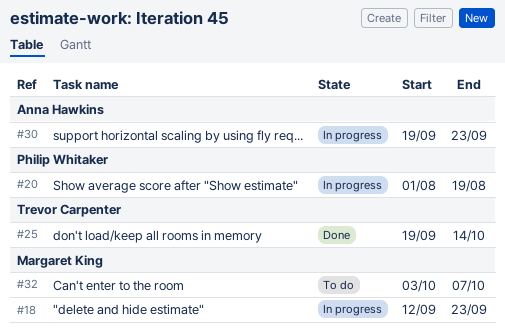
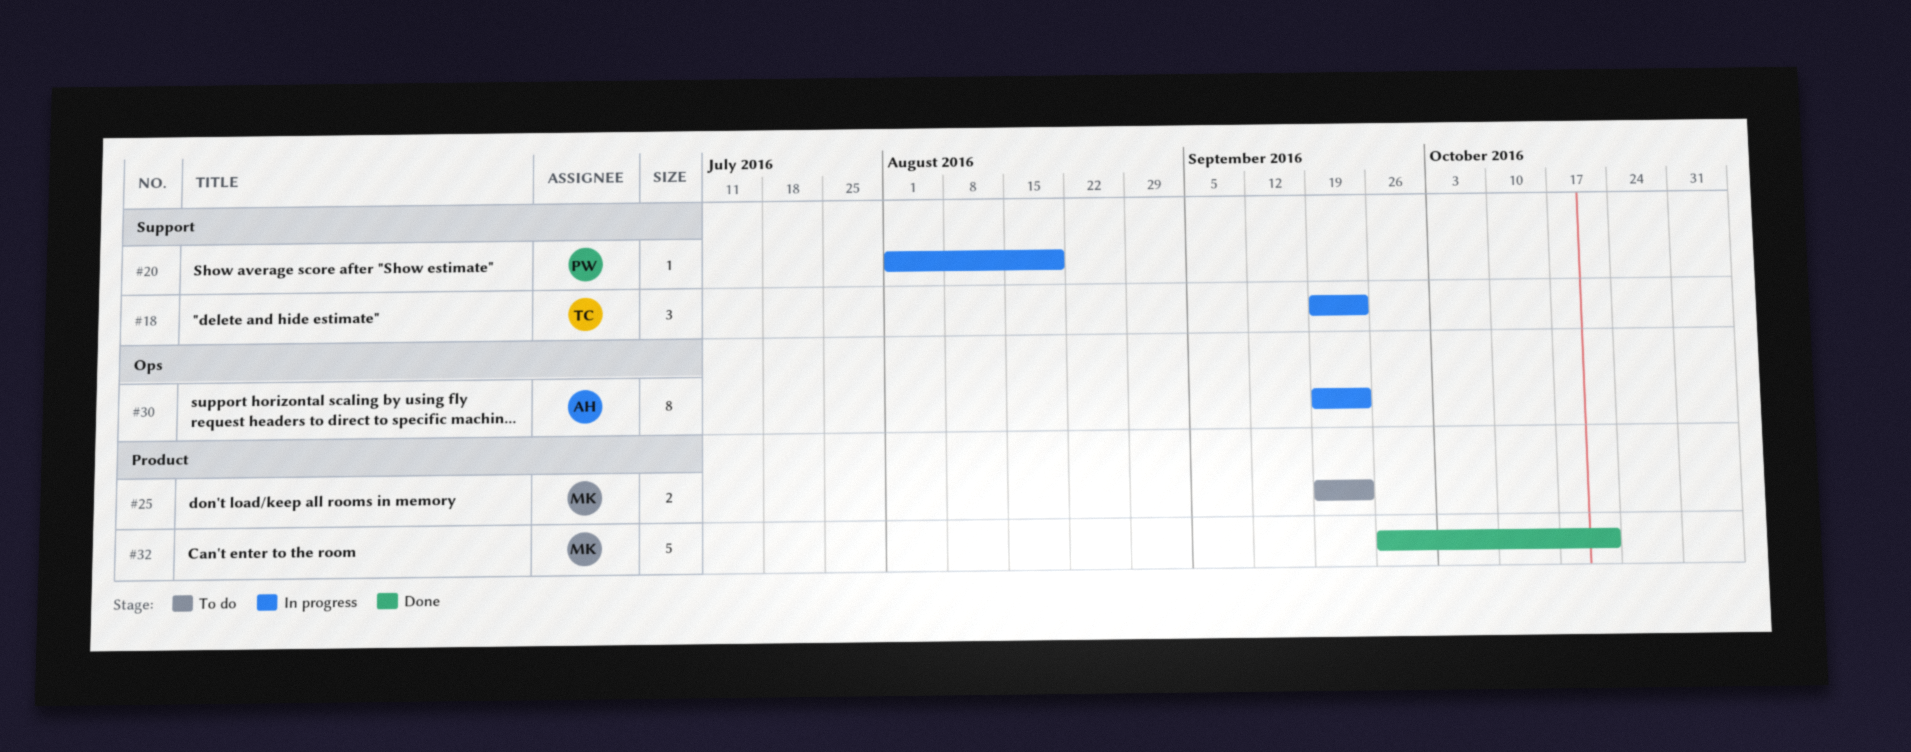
#18, owner: Margaret King -> Trevor Carpenter
#18, start: Sep 12 -> Sep 19
#25, status: Done -> To do
#25, owner: Trevor Carpenter -> Margaret King
#25, due: Oct 14 -> Sep 23
#32, status: To do -> Done
#32, start: Oct 3 -> Sep 26
#32, due: Oct 7 -> Oct 21

